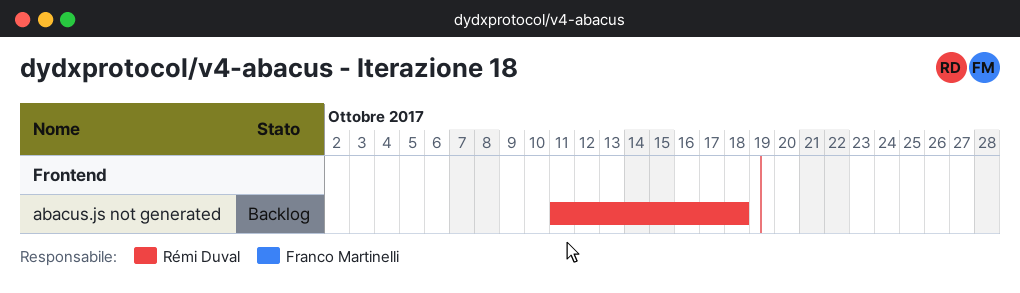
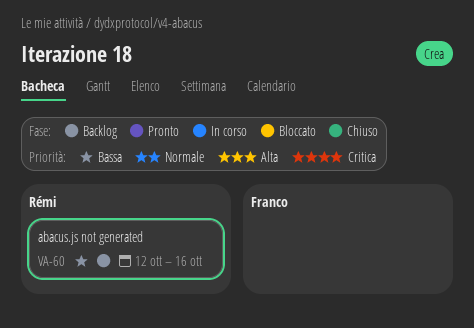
abacus.js not generated, start: Oct 11 -> Oct 12
abacus.js not generated, due: Oct 18 -> Oct 16

